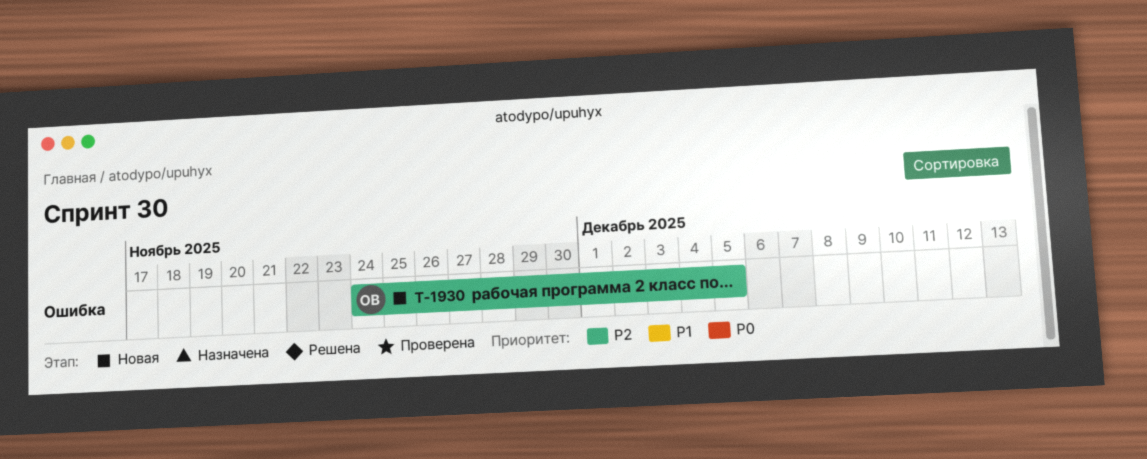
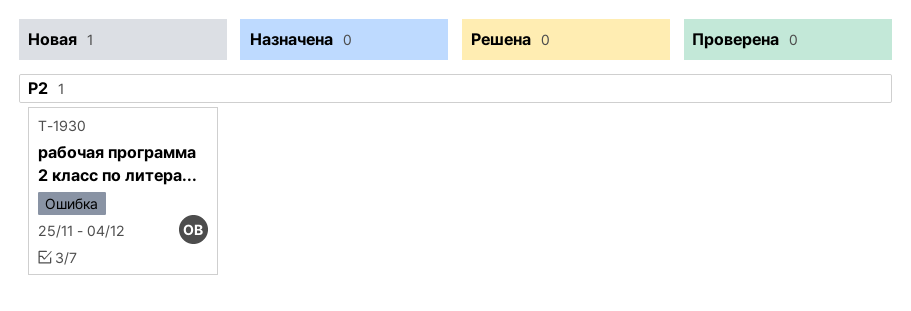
T-1930, start: Nov 24 -> Nov 25
T-1930, due: Dec 5 -> Dec 4

